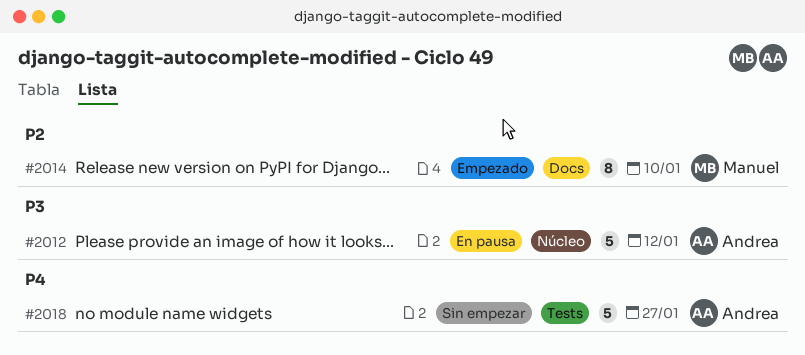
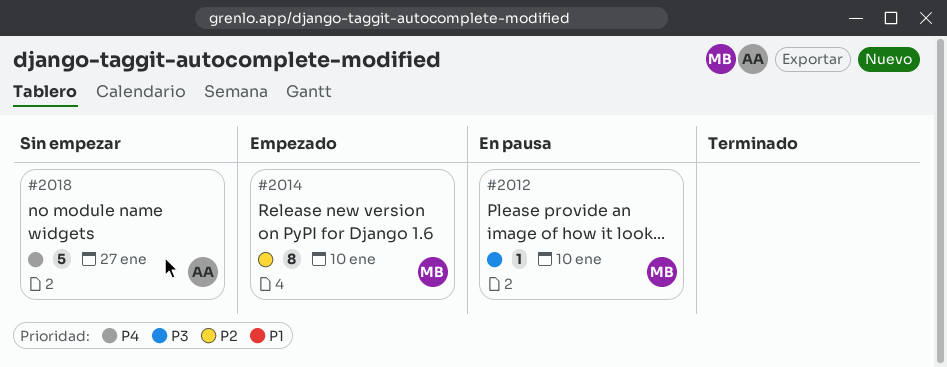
#2012, owner: Andrea -> Manuel
#2012, estimate: 5 -> 1
#2012, due: Jan 12 -> Jan 10

